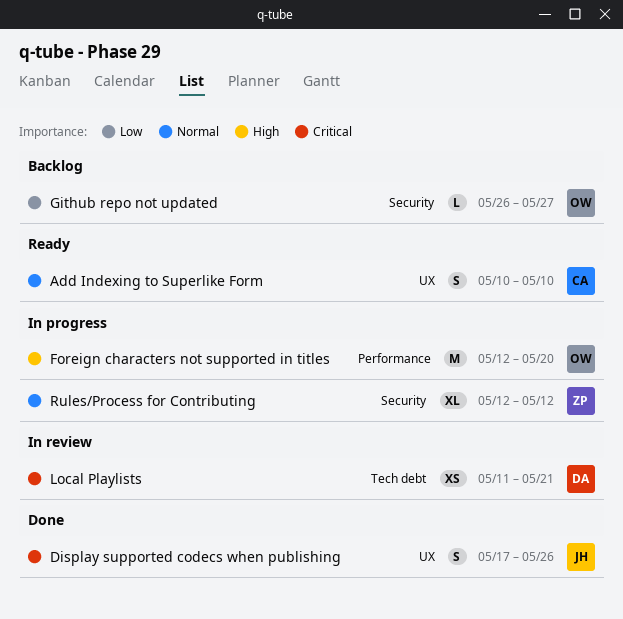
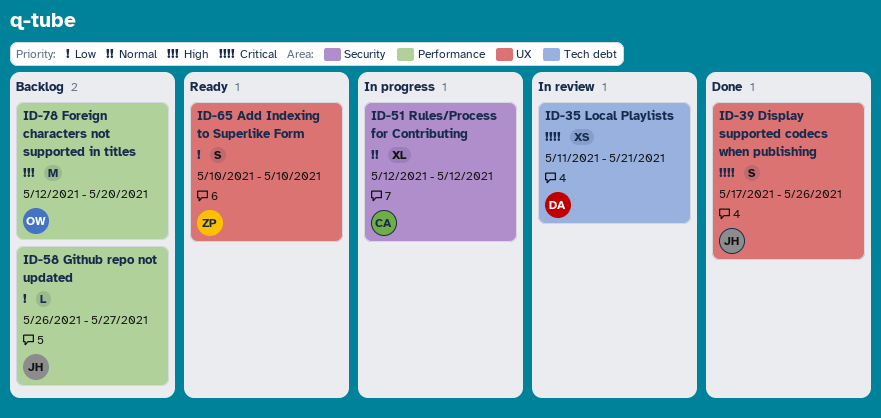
Add Indexing to Superlike Form, owner: CA -> ZP
Add Indexing to Superlike Form, priority: Normal -> Low
Foreign characters not supported in titles, status: In progress -> Backlog
Github repo not updated, owner: OW -> JH
Github repo not updated, label: Security -> Performance
Rules/Process for Contributing, owner: ZP -> CA

